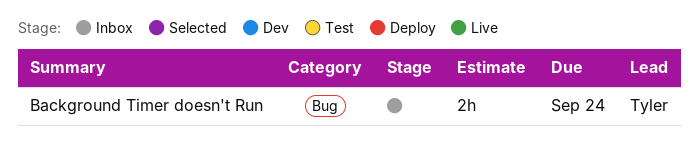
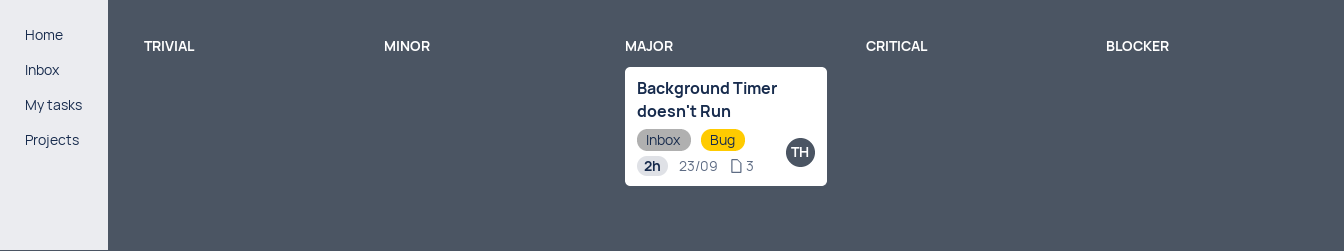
Background Timer doesn't Run, due: Sep 24 -> Sep 23

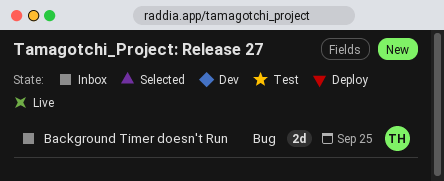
Background Timer doesn't Run, estimate: 2h -> 2d
Background Timer doesn't Run, due: Sep 23 -> Sep 25

